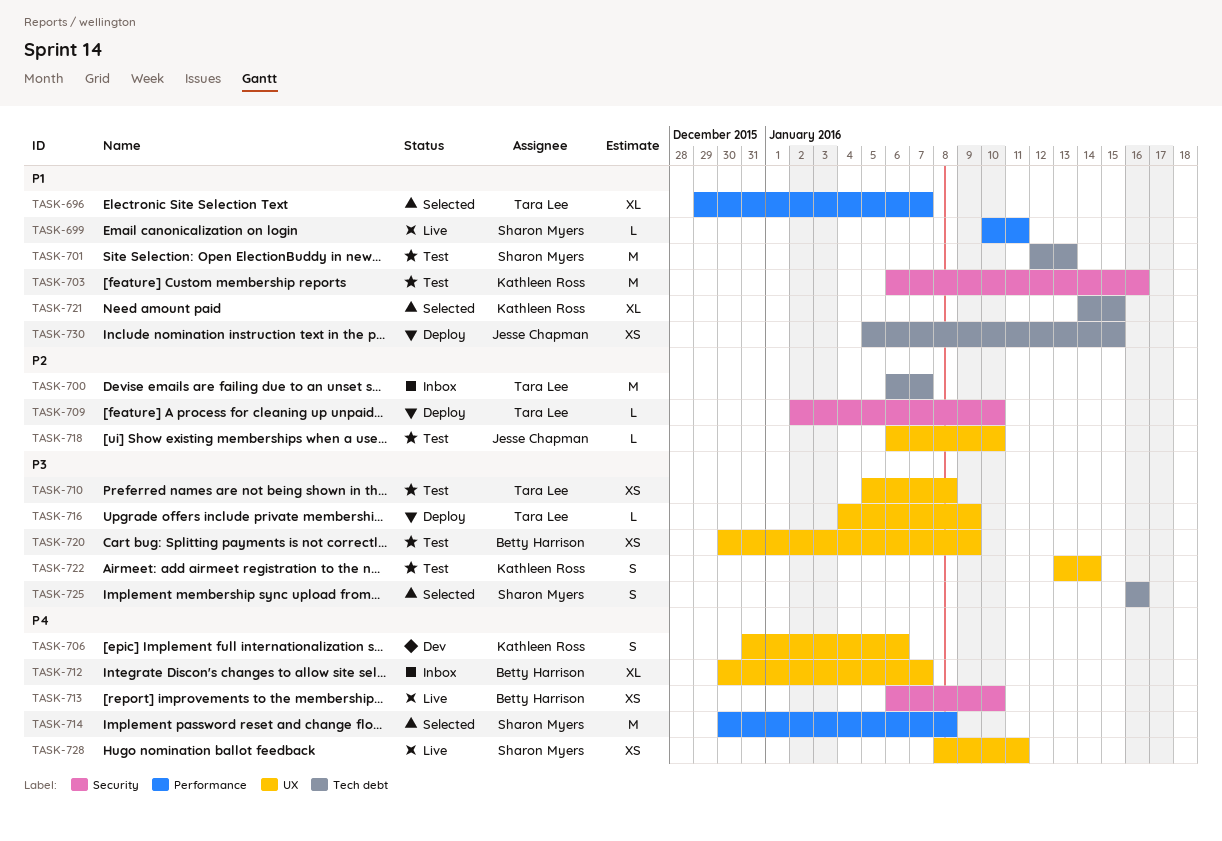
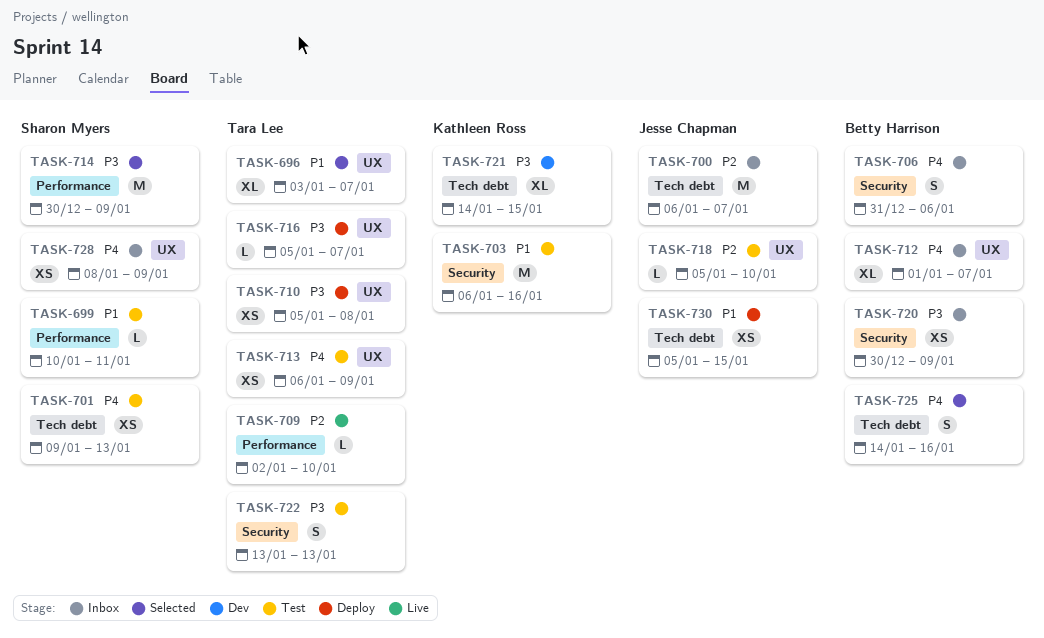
TASK-696, label: Performance -> UX
TASK-696, start: Dec 29 -> Jan 3
TASK-699, status: Live -> Test
TASK-700, owner: Tara Lee -> Jesse Chapman
TASK-701, priority: P1 -> P4
TASK-701, estimate: M -> XS
TASK-701, start: Jan 12 -> Jan 9
TASK-706, status: Dev -> Inbox
TASK-706, owner: Kathleen Ross -> Betty Harrison
TASK-706, label: UX -> Security
TASK-709, status: Deploy -> Live
TASK-709, label: Security -> Performance
TASK-710, status: Test -> Deploy
TASK-712, start: Dec 30 -> Jan 1
TASK-713, status: Live -> Test
TASK-713, owner: Betty Harrison -> Tara Lee
TASK-713, label: Security -> UX
TASK-713, due: Jan 10 -> Jan 9
TASK-714, priority: P4 -> P3
TASK-714, due: Jan 8 -> Jan 9
TASK-716, start: Jan 4 -> Jan 5
TASK-716, due: Jan 9 -> Jan 7
TASK-718, start: Jan 6 -> Jan 5
TASK-720, status: Test -> Inbox
TASK-720, label: UX -> Security
TASK-721, status: Selected -> Dev
TASK-721, priority: P1 -> P3
TASK-722, owner: Kathleen Ross -> Tara Lee
TASK-722, label: UX -> Security
TASK-722, due: Jan 14 -> Jan 13
TASK-725, owner: Sharon Myers -> Betty Harrison
TASK-725, priority: P3 -> P4
TASK-725, start: Jan 16 -> Jan 14
TASK-728, status: Live -> Inbox
TASK-728, due: Jan 11 -> Jan 9

